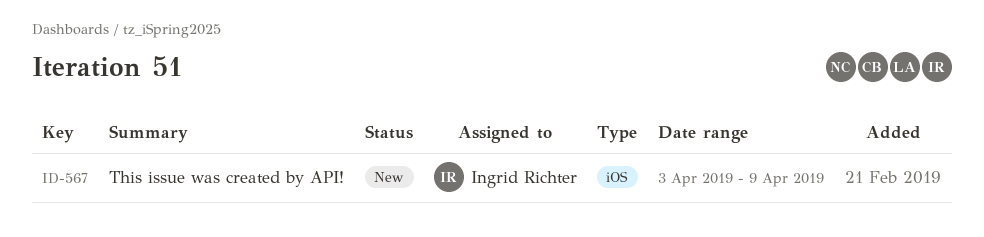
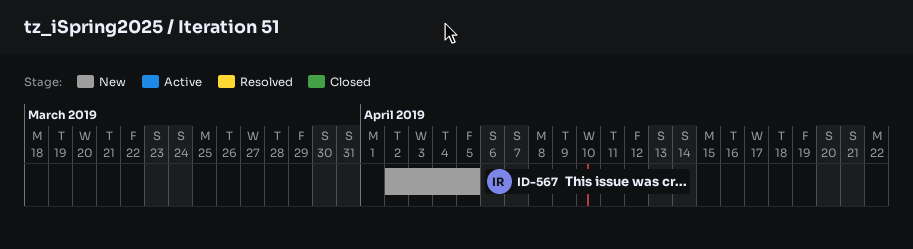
ID-567, start: Apr 3 -> Apr 2
ID-567, due: Apr 9 -> Apr 5

